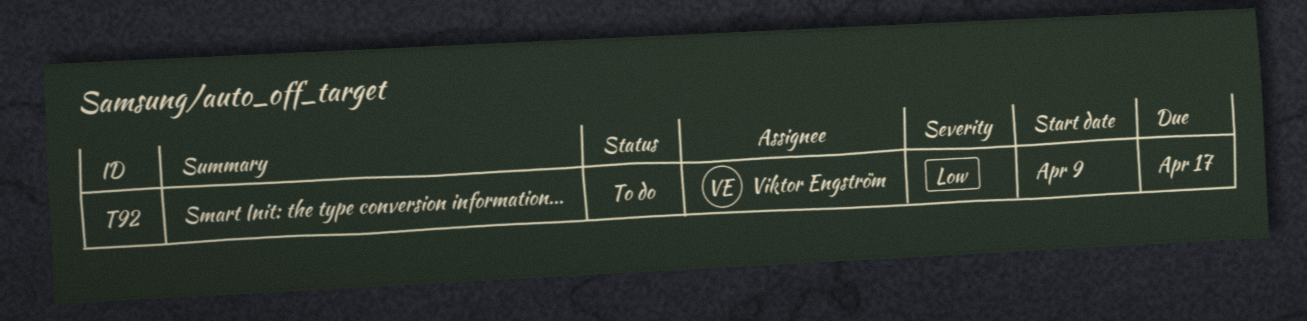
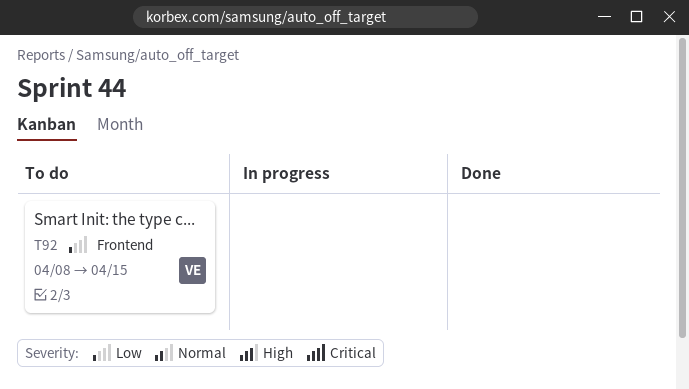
T92, start: Apr 9 -> Apr 8
T92, due: Apr 17 -> Apr 15

